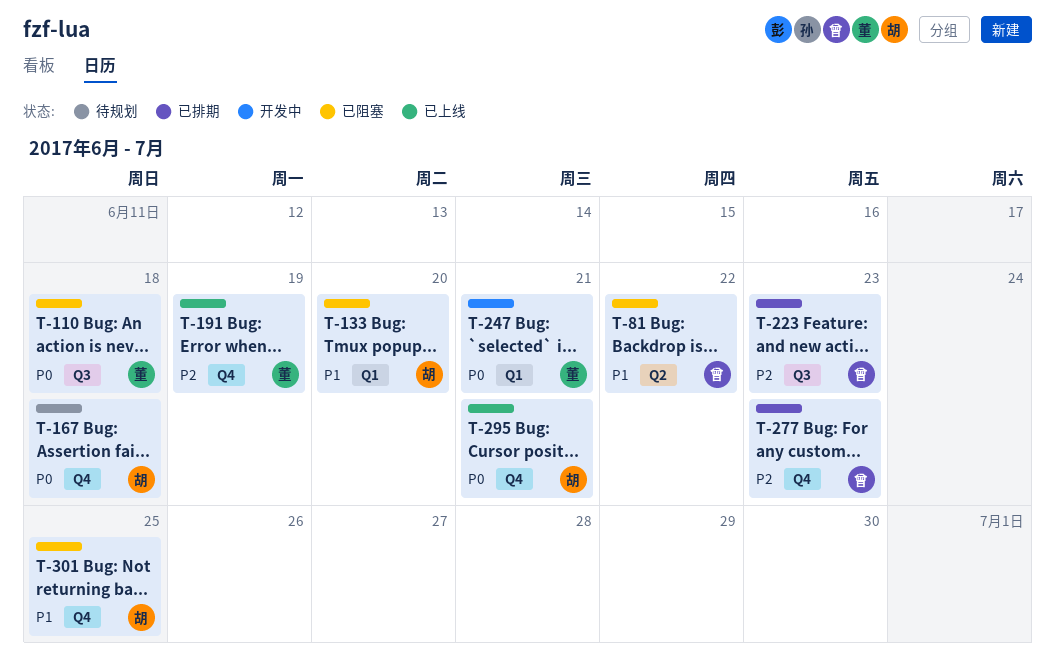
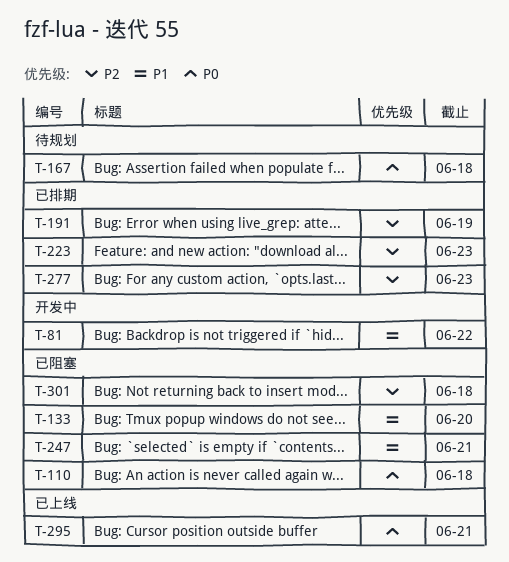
T-81, status: 已阻塞 -> 开发中
T-191, status: 已上线 -> 已排期
T-247, status: 开发中 -> 已阻塞
T-247, priority: P0 -> P1
T-301, priority: P1 -> P2
T-301, due: Jun 25 -> Jun 18

